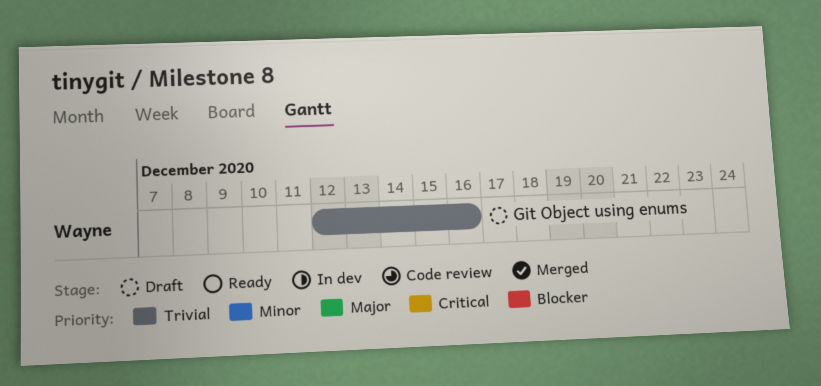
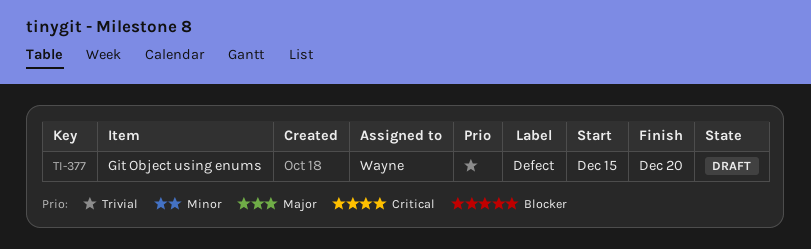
Git Object using enums, start: Dec 12 -> Dec 15
Git Object using enums, due: Dec 16 -> Dec 20

